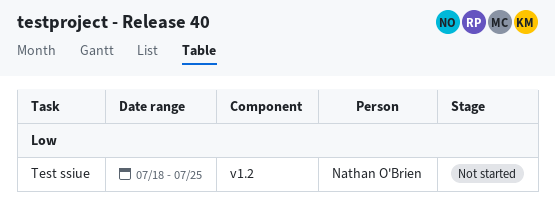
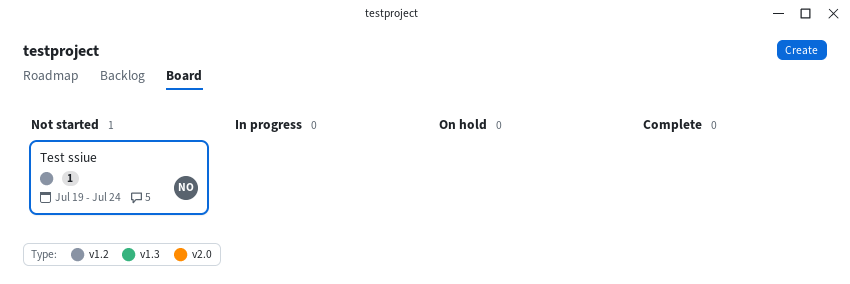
Test ssiue, start: Jul 18 -> Jul 19
Test ssiue, due: Jul 25 -> Jul 24

